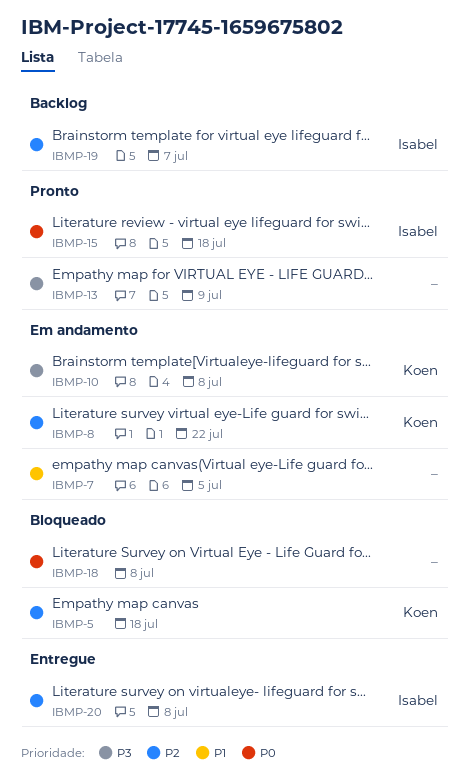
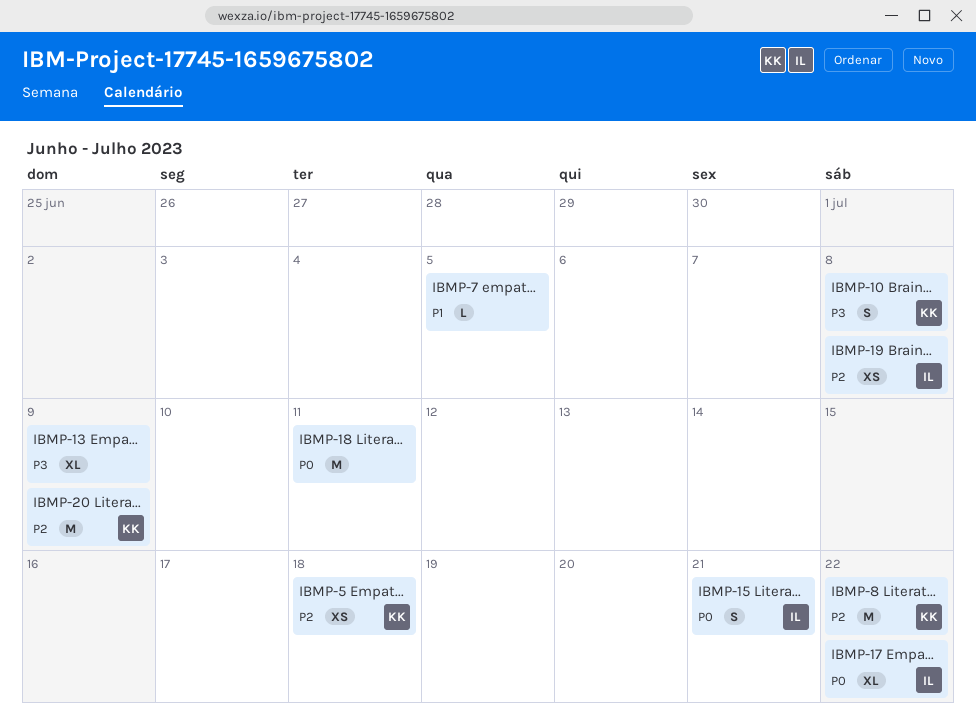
IBMP-15, due: Jul 18 -> Jul 21
IBMP-17: none -> present
IBMP-18, due: Jul 8 -> Jul 11
IBMP-19, due: Jul 7 -> Jul 8
IBMP-20, owner: Isabel -> Koen
IBMP-20, due: Jul 8 -> Jul 9

